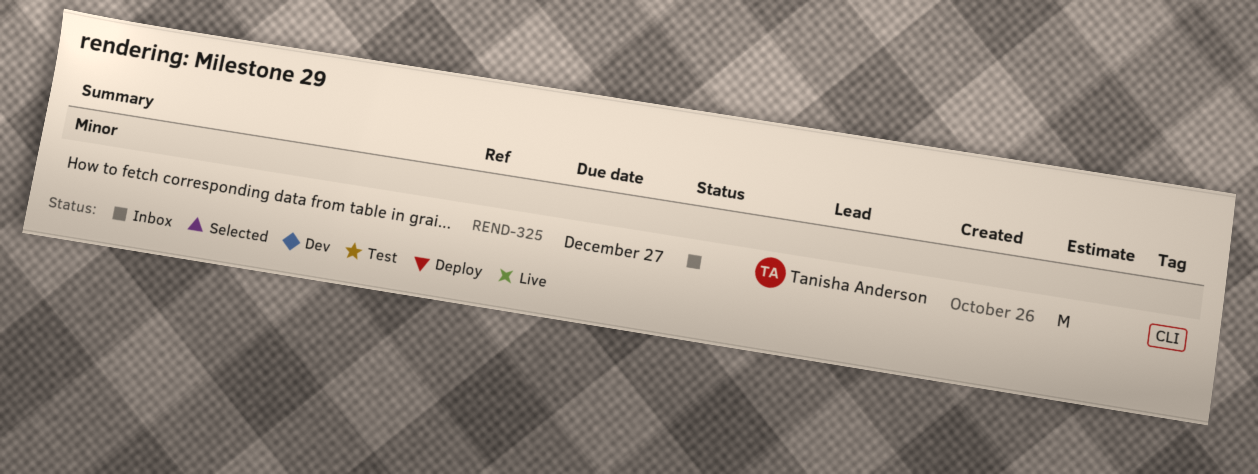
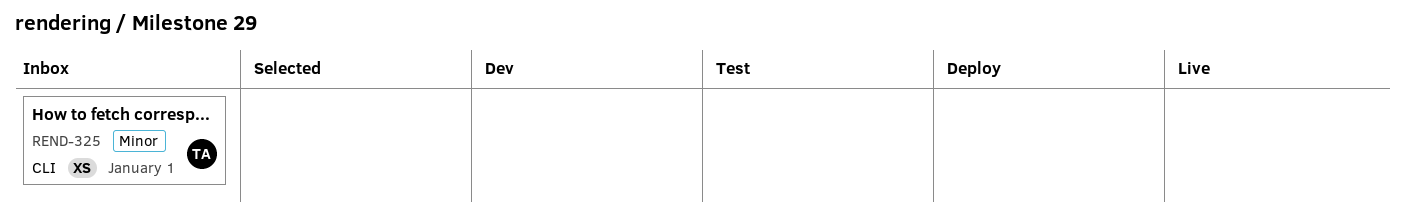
REND-325, estimate: M -> XS
REND-325, due: Dec 27 -> Jan 1

